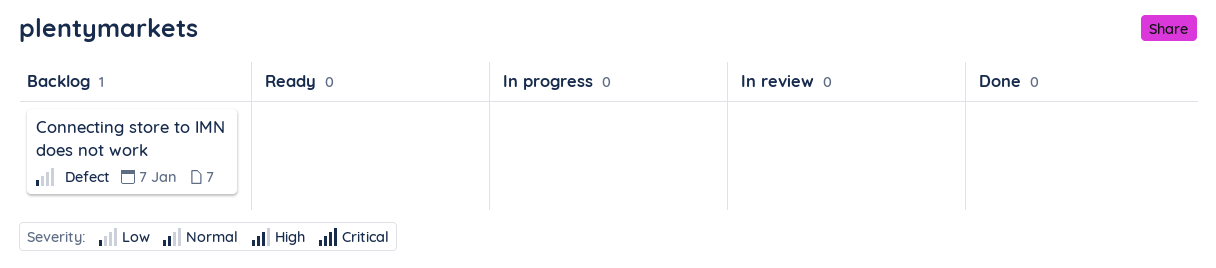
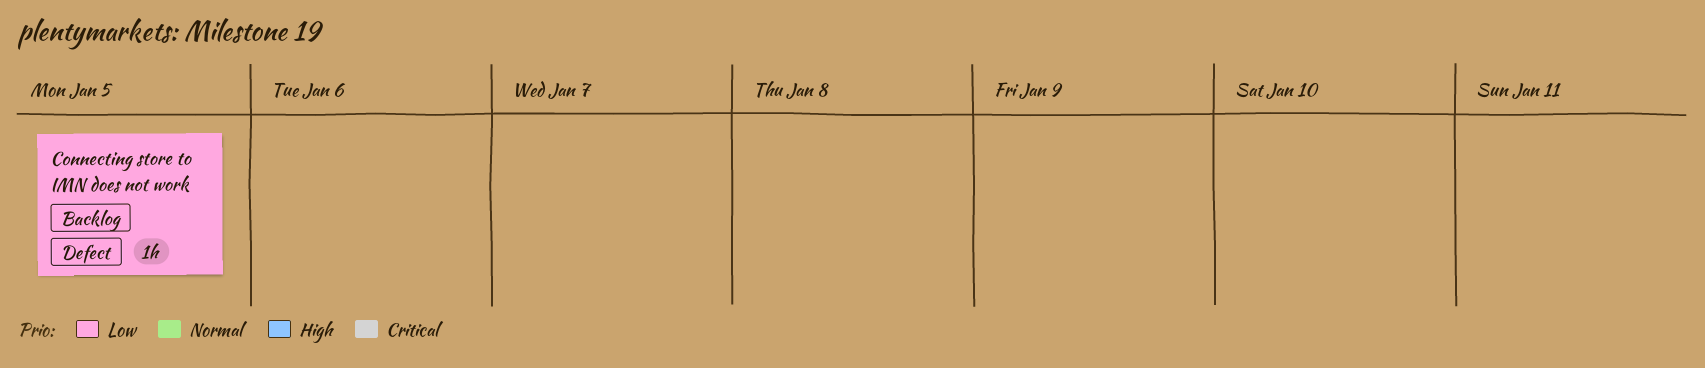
Connecting store to IMN does not work, due: Jan 7 -> Jan 5

